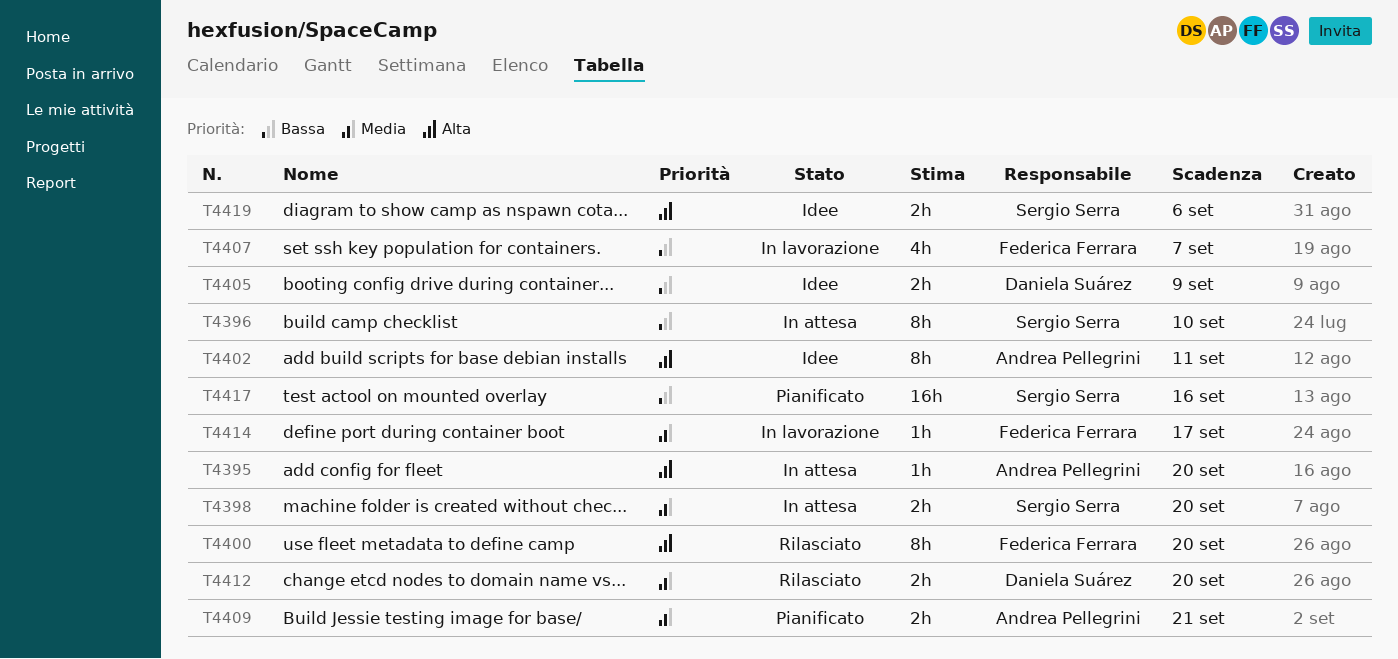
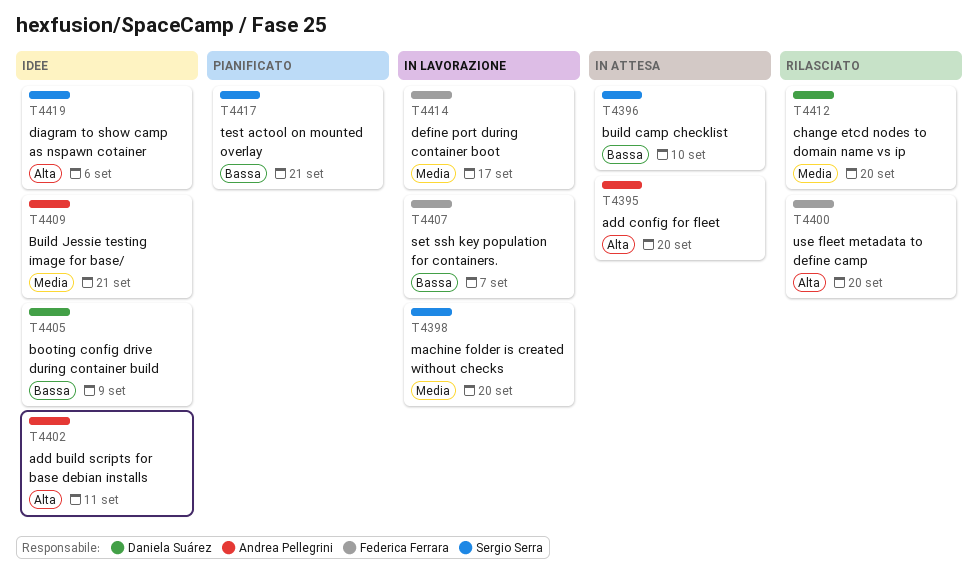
T4398, status: In attesa -> In lavorazione
T4409, status: Pianificato -> Idee
T4417, due: Sep 16 -> Sep 21

